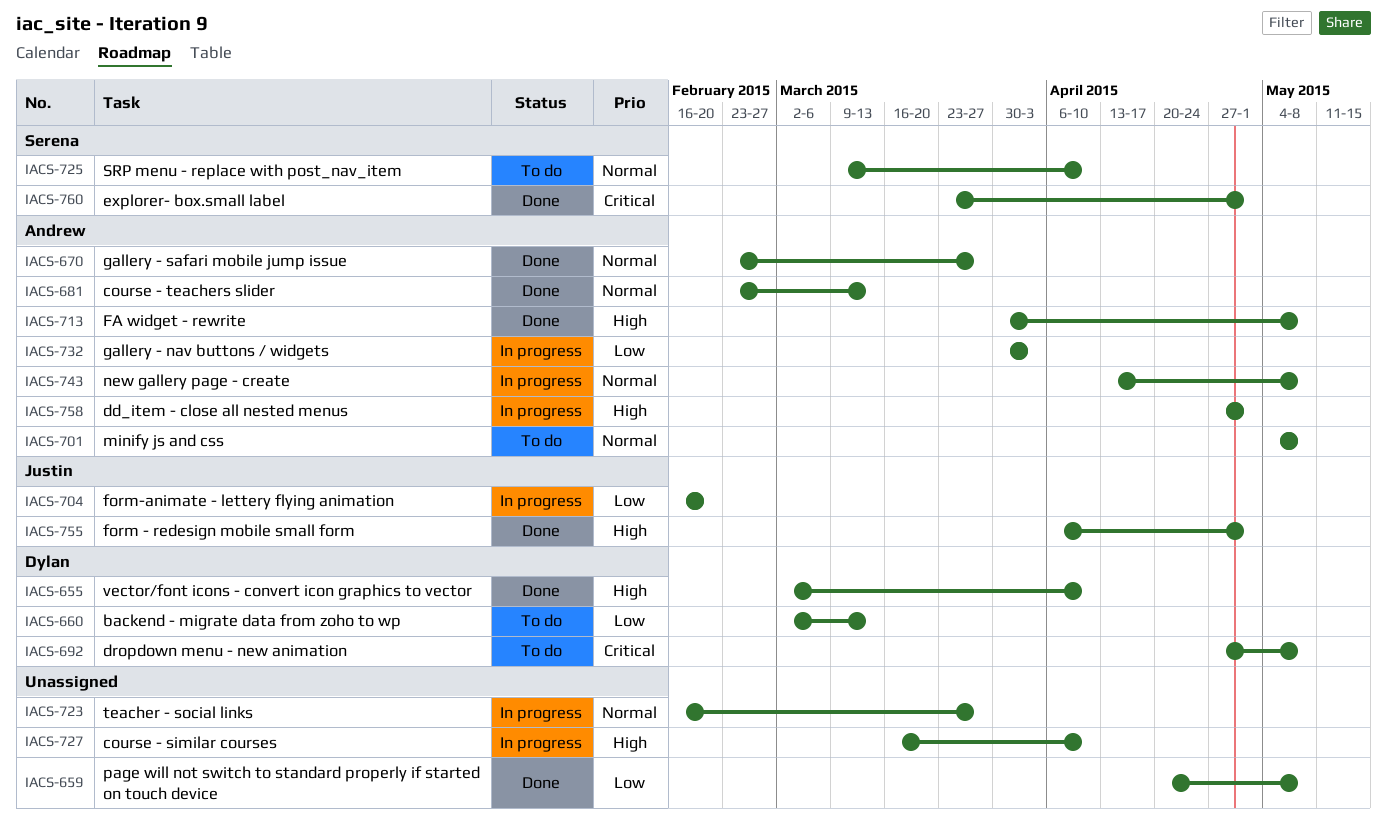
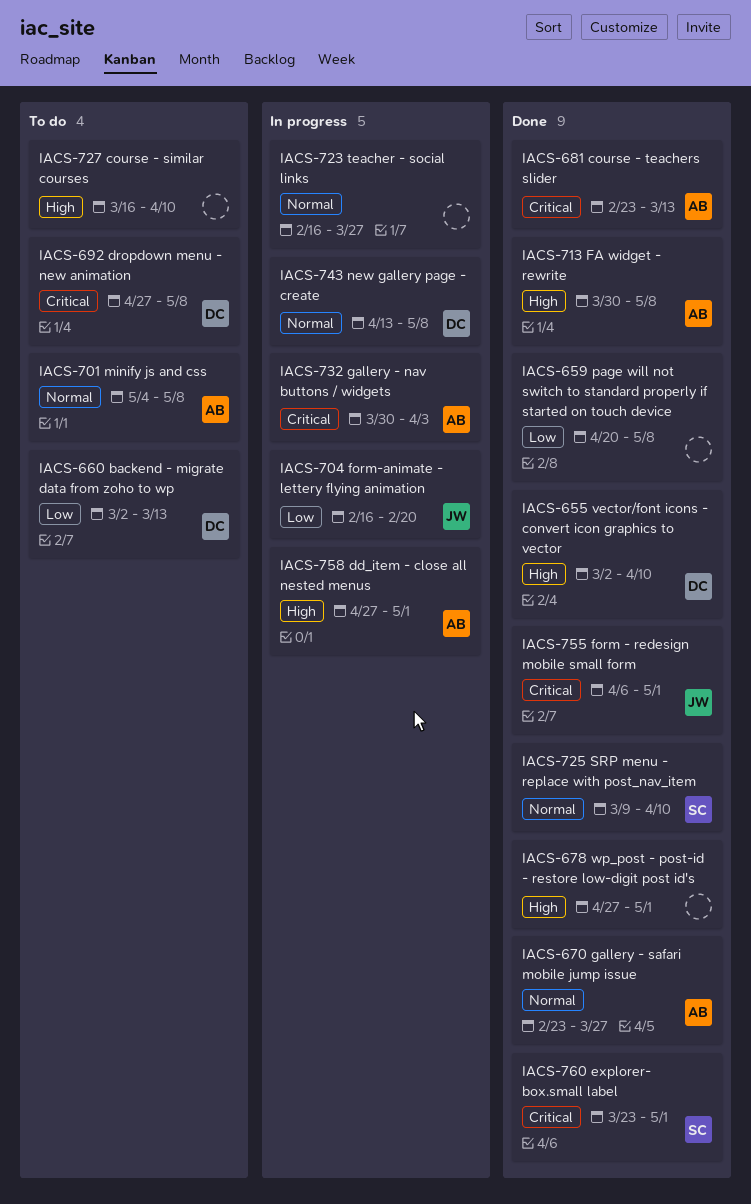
IACS-678: none -> present
IACS-681, priority: Normal -> Critical
IACS-725, status: To do -> Done
IACS-727, status: In progress -> To do
IACS-732, priority: Low -> Critical
IACS-743, owner: Andrew -> Dylan
IACS-755, priority: High -> Critical

